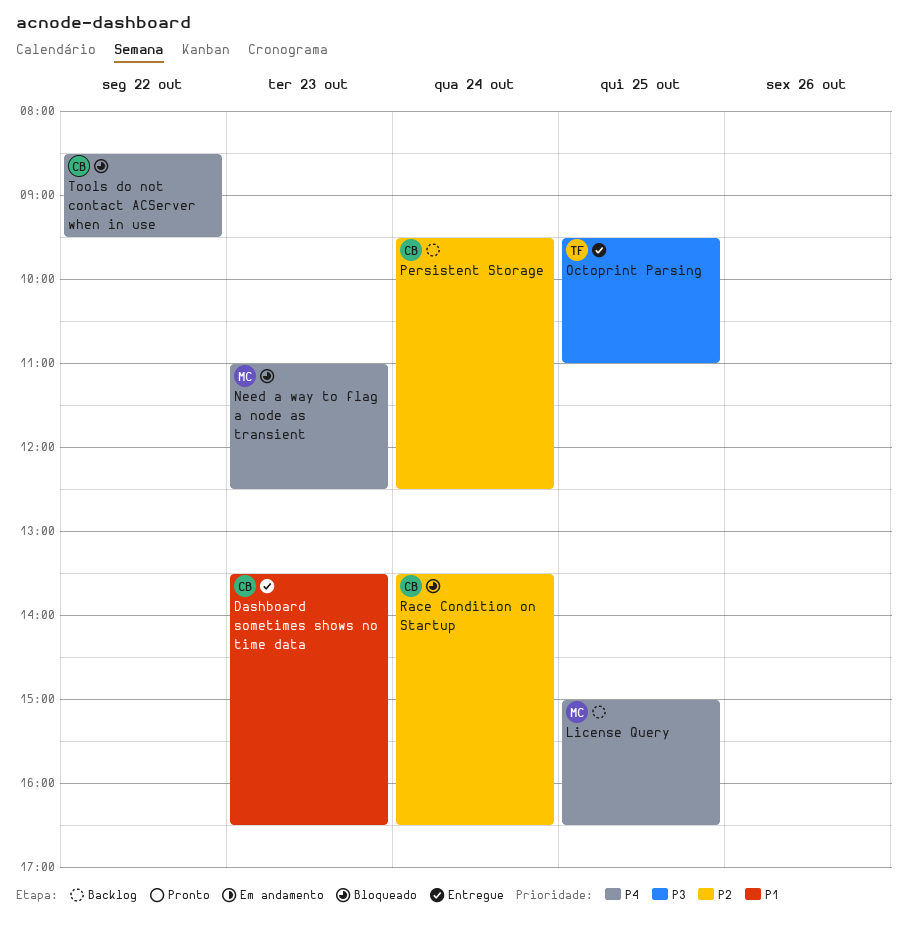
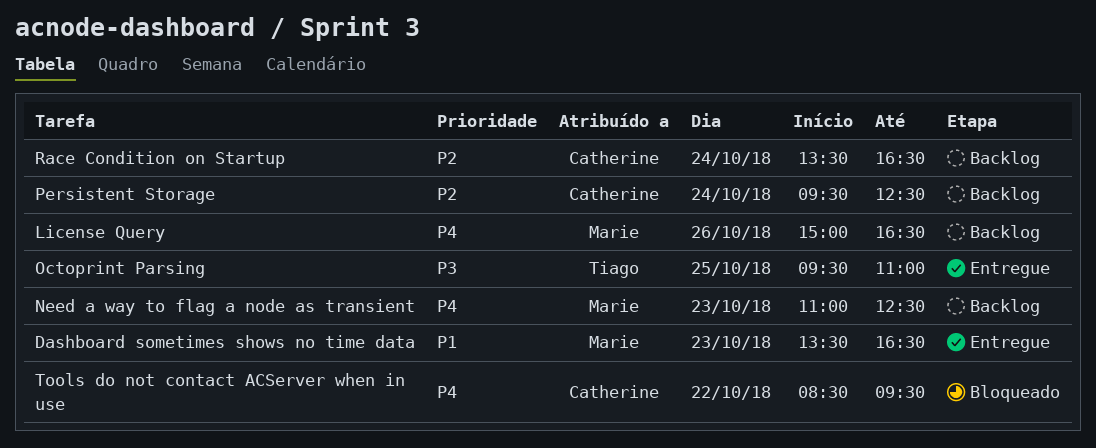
Dashboard sometimes shows no time data, owner: Catherine -> Marie
License Query, day: Oct 25 -> Oct 26
Need a way to flag a node as transient, status: Bloqueado -> Backlog
Race Condition on Startup, status: Bloqueado -> Backlog

